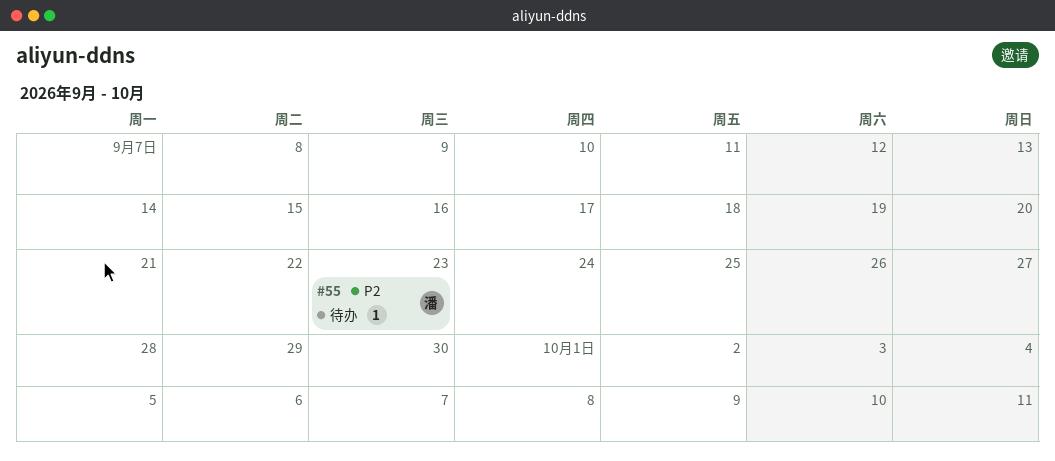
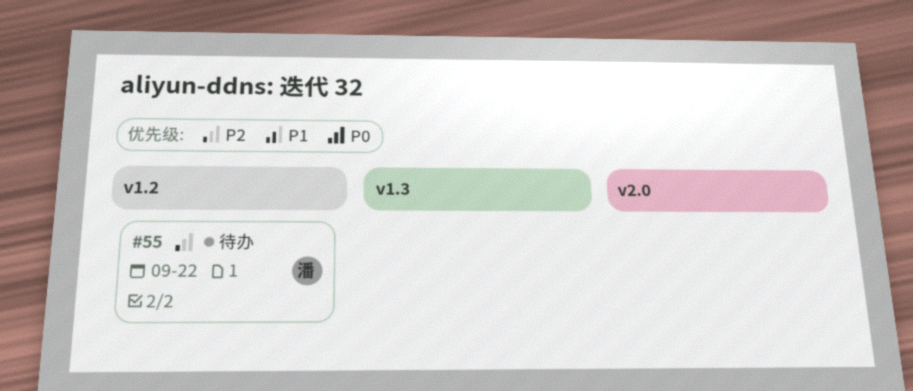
#55, due: Sep 23 -> Sep 22

